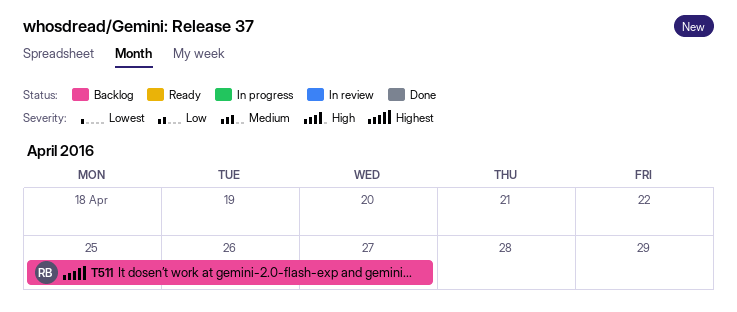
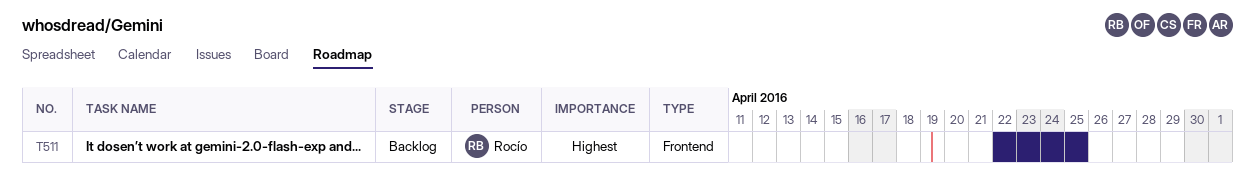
T511, start: Apr 25 -> Apr 22
T511, due: Apr 27 -> Apr 25

